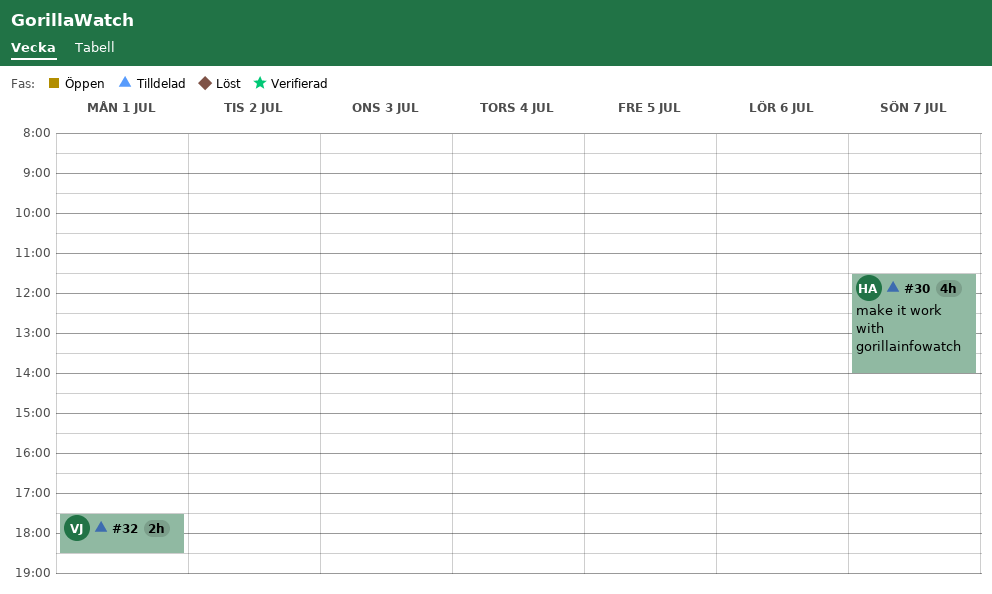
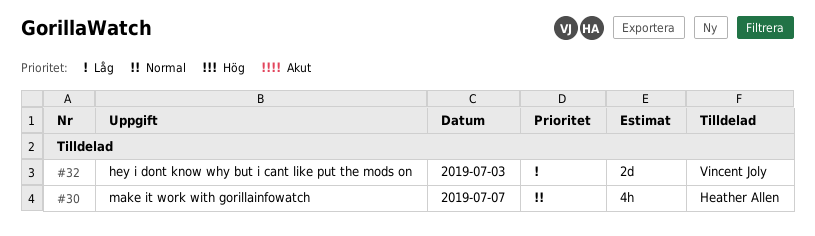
#32, estimate: 2h -> 2d
#32, day: Jul 1 -> Jul 3

